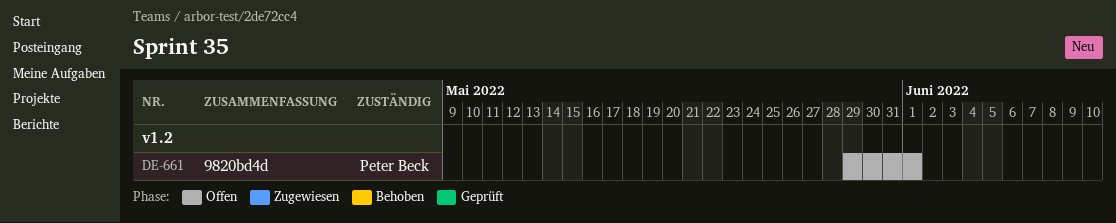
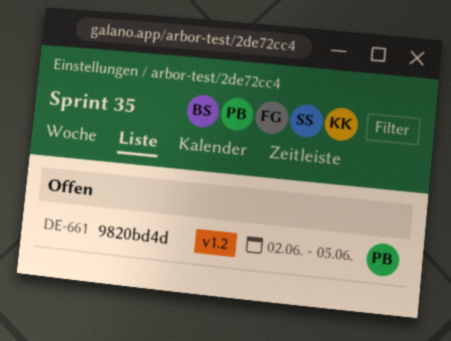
DE-661, start: May 29 -> Jun 2
DE-661, due: Jun 1 -> Jun 5

